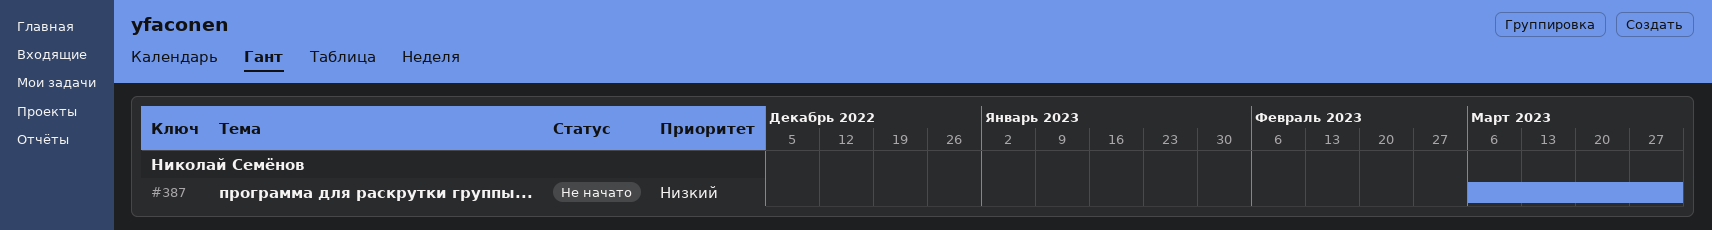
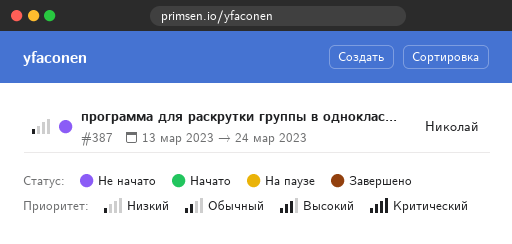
#387, start: Mar 6 -> Mar 13
#387, due: Mar 31 -> Mar 24

